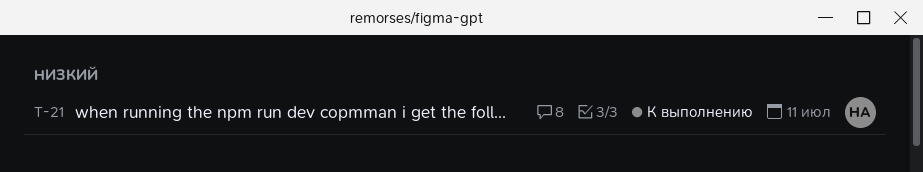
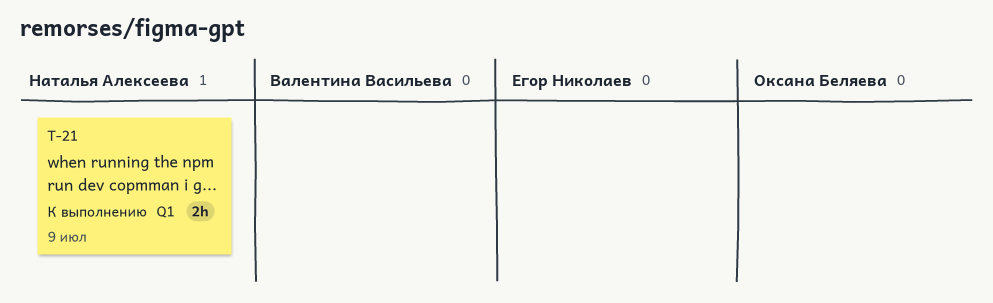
T-21, due: Jul 11 -> Jul 9

